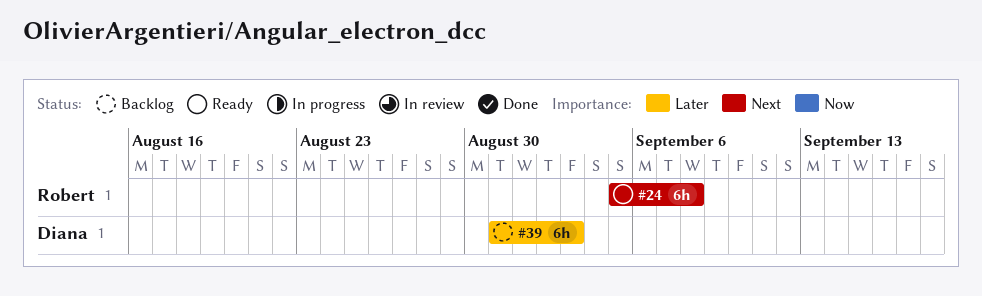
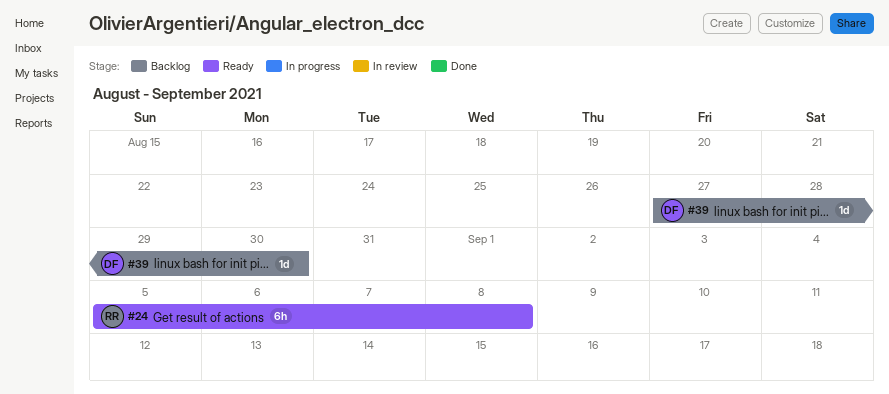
#39, estimate: 6h -> 1d
#39, start: Aug 31 -> Aug 27
#39, due: Sep 3 -> Aug 30

